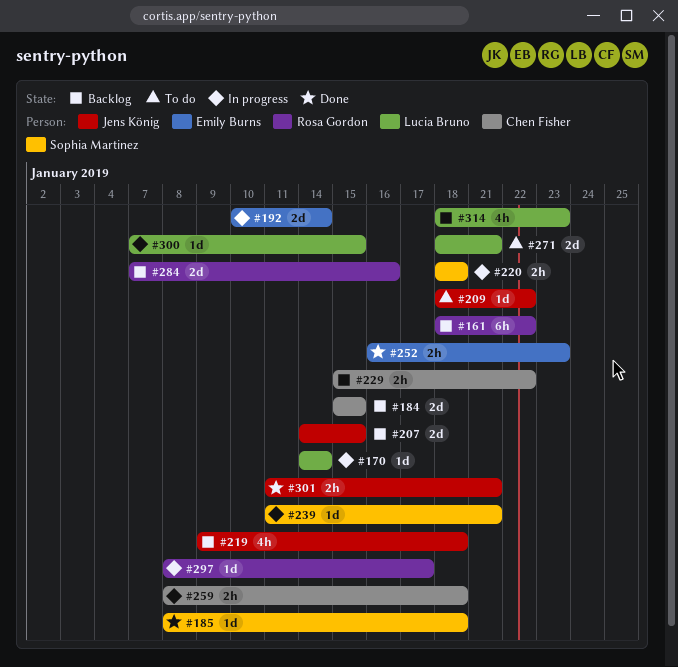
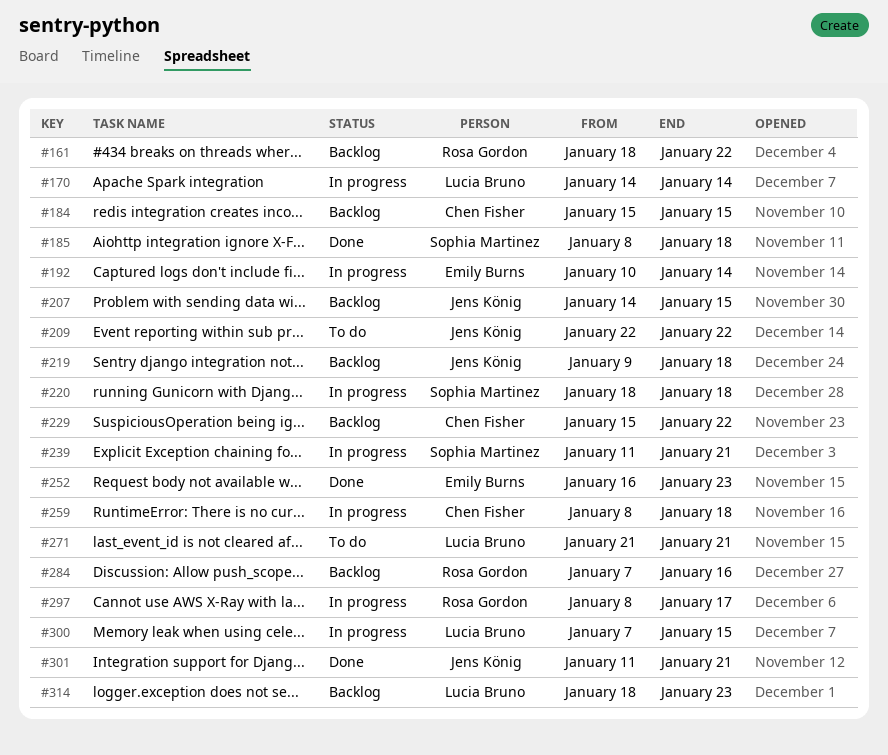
#209, start: Jan 18 -> Jan 22
#271, start: Jan 18 -> Jan 21

